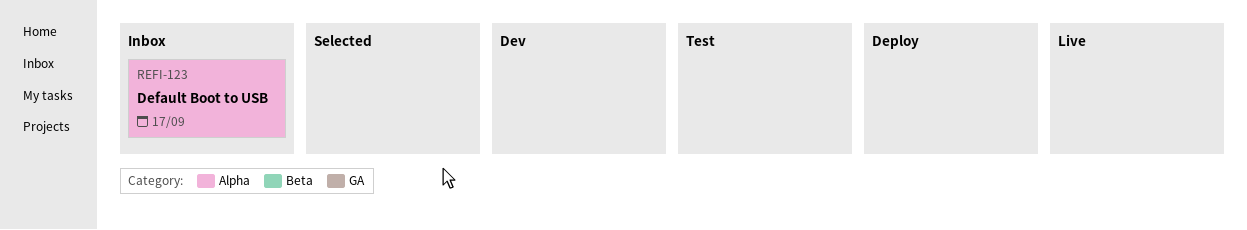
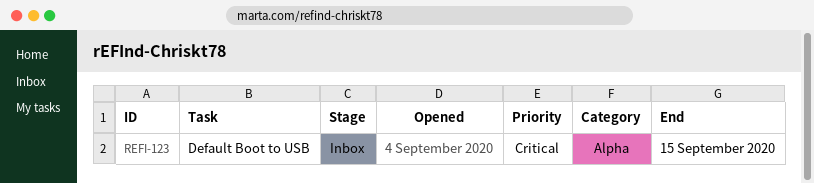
REFI-123, due: Sep 17 -> Sep 15

